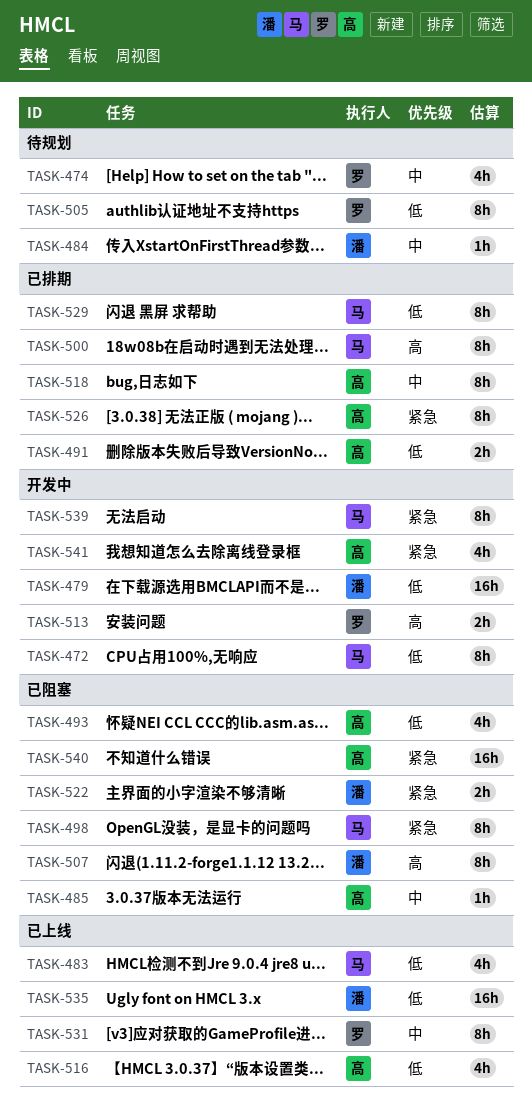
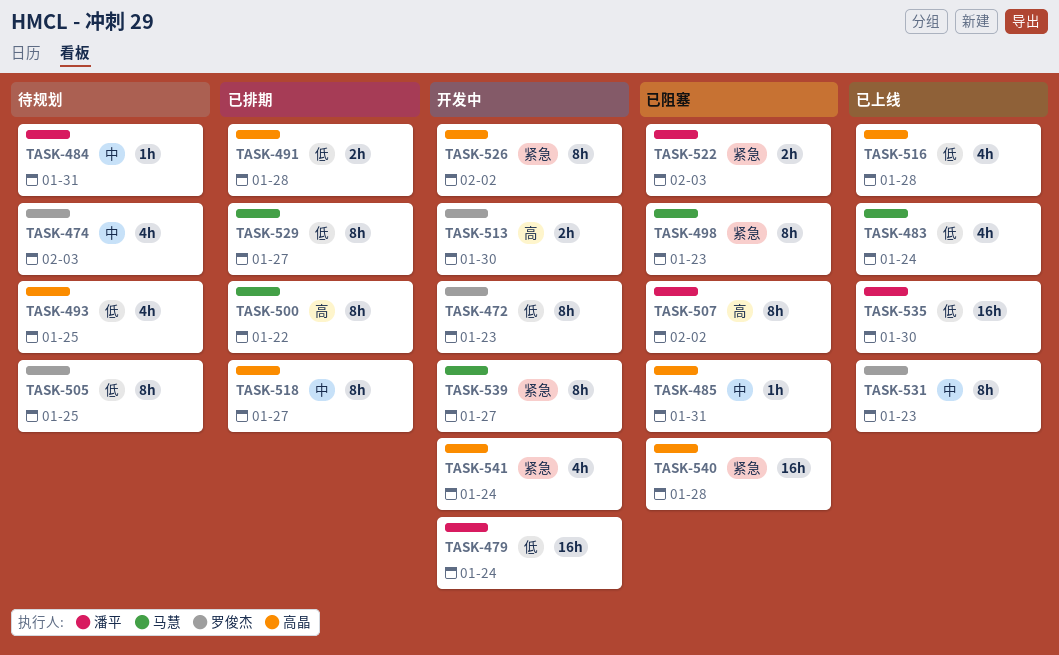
TASK-472, owner: 马慧 -> 罗俊杰
TASK-493, status: 已阻塞 -> 待规划
TASK-526, status: 已排期 -> 开发中

